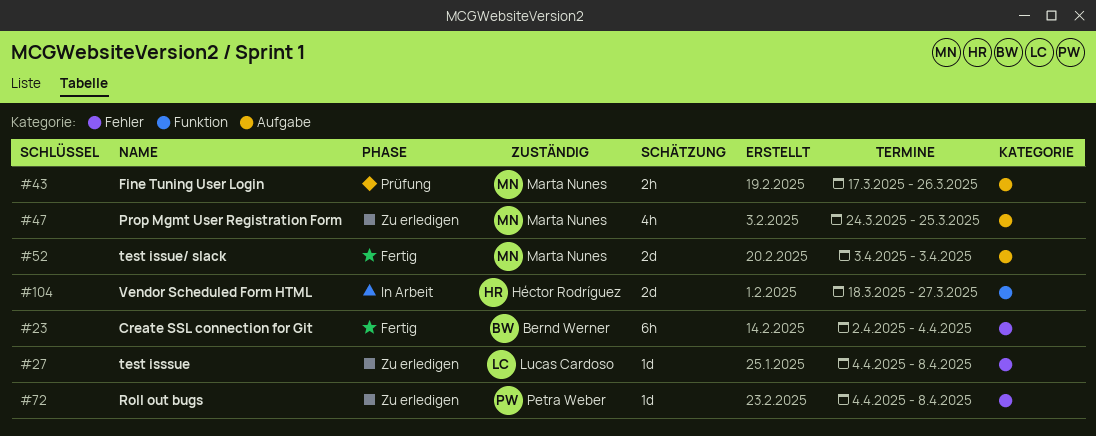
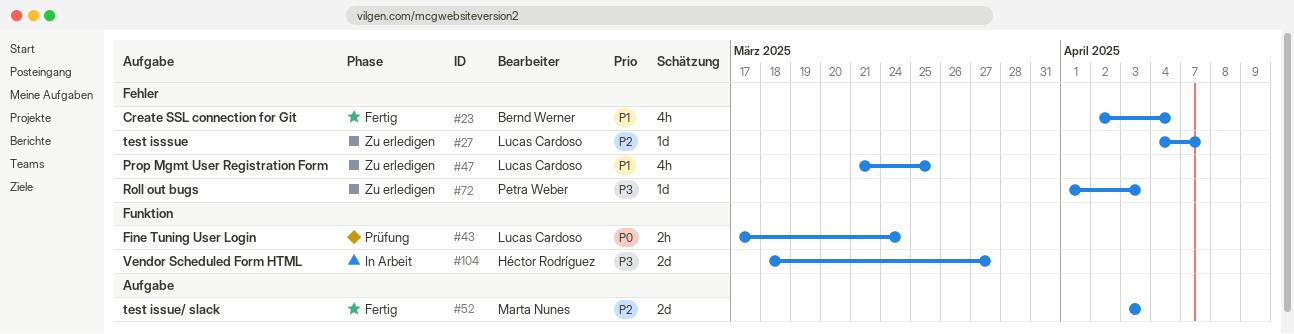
#23, estimate: 6h -> 4h
#27, due: Apr 8 -> Apr 7
#43, owner: Marta Nunes -> Lucas Cardoso
#43, label: Aufgabe -> Funktion
#43, due: Mar 26 -> Mar 24
#47, owner: Marta Nunes -> Lucas Cardoso
#47, label: Aufgabe -> Fehler
#47, start: Mar 24 -> Mar 21
#72, start: Apr 4 -> Apr 1
#72, due: Apr 8 -> Apr 3

